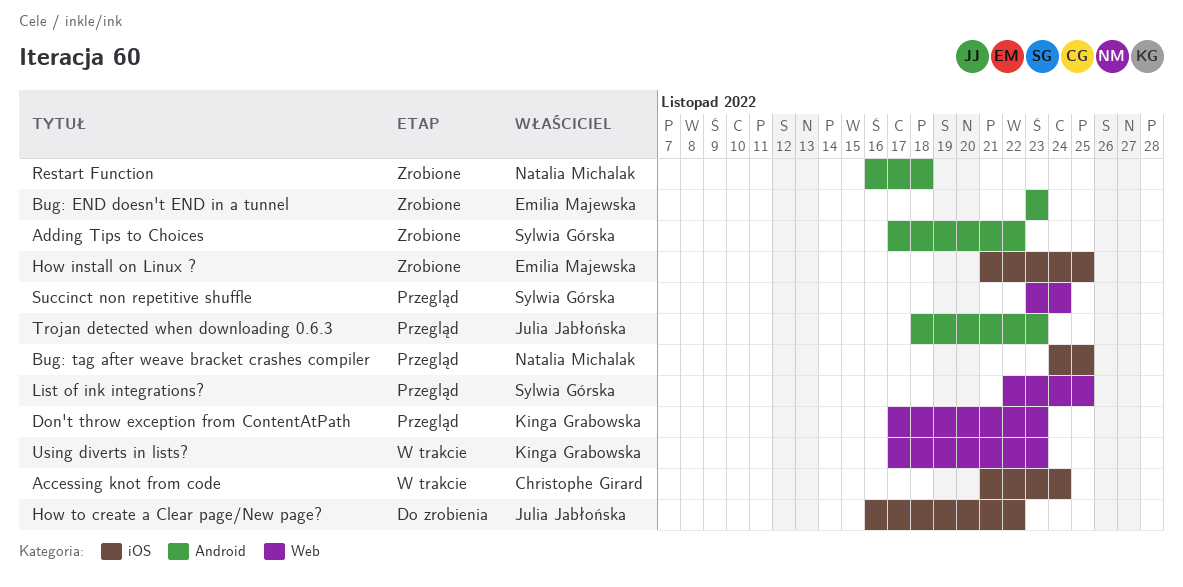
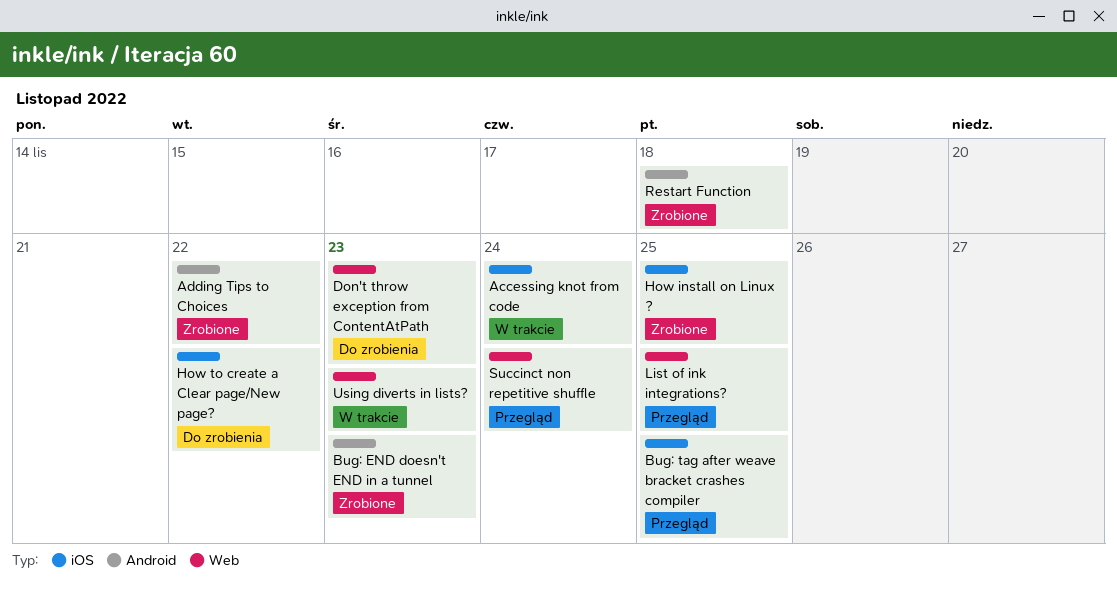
Don't throw exception from ContentAtPath, status: Przegląd -> Do zrobienia
Trojan detected when downloading 0.6.3: present -> none

